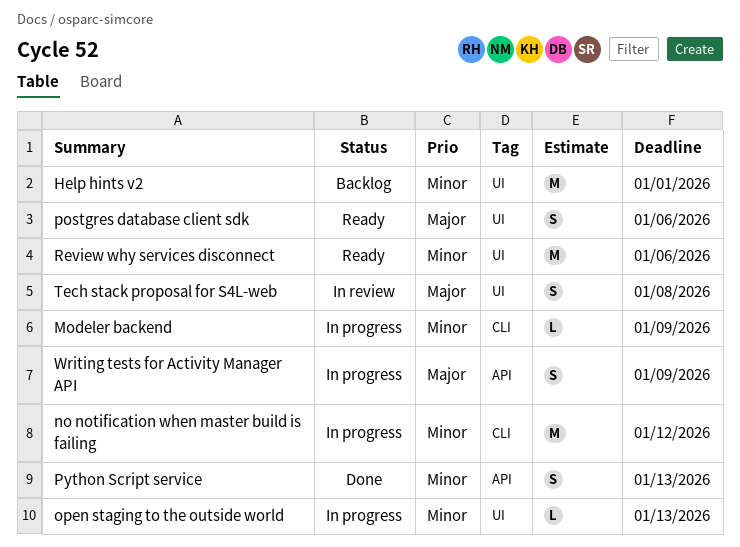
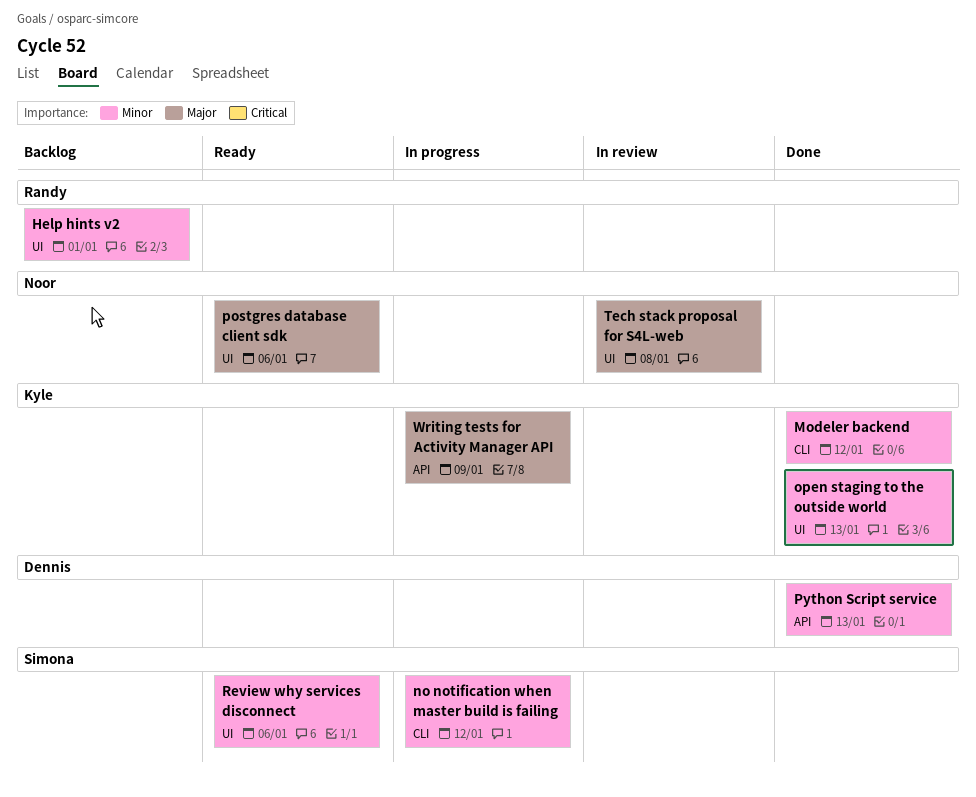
Modeler backend, status: In progress -> Done
Modeler backend, due: Jan 9 -> Jan 12
open staging to the outside world, status: In progress -> Done

